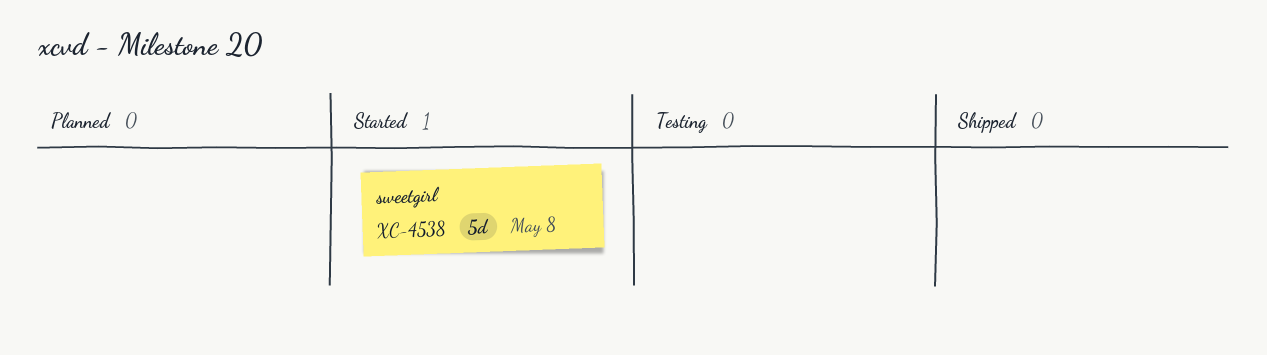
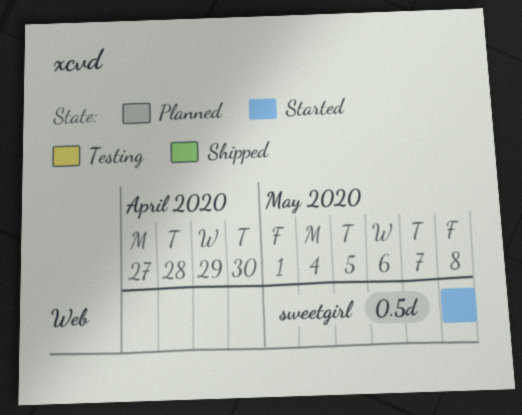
sweetgirl, estimate: 5d -> 0.5d

